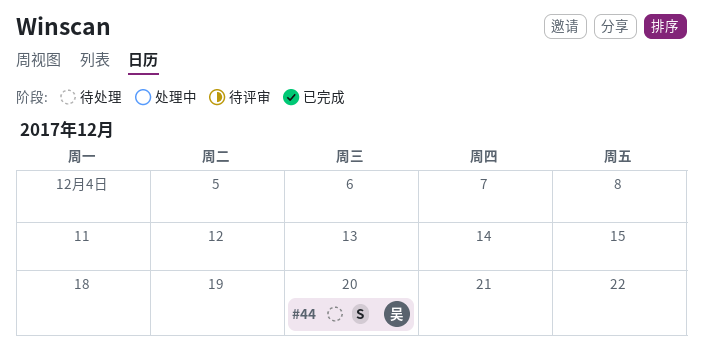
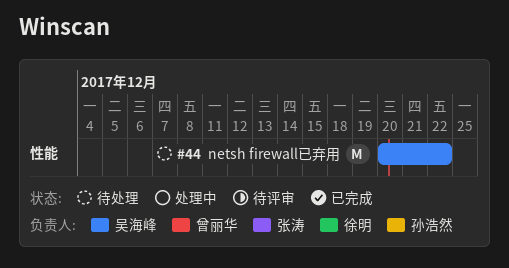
#44, estimate: S -> M
#44, due: Dec 20 -> Dec 22

